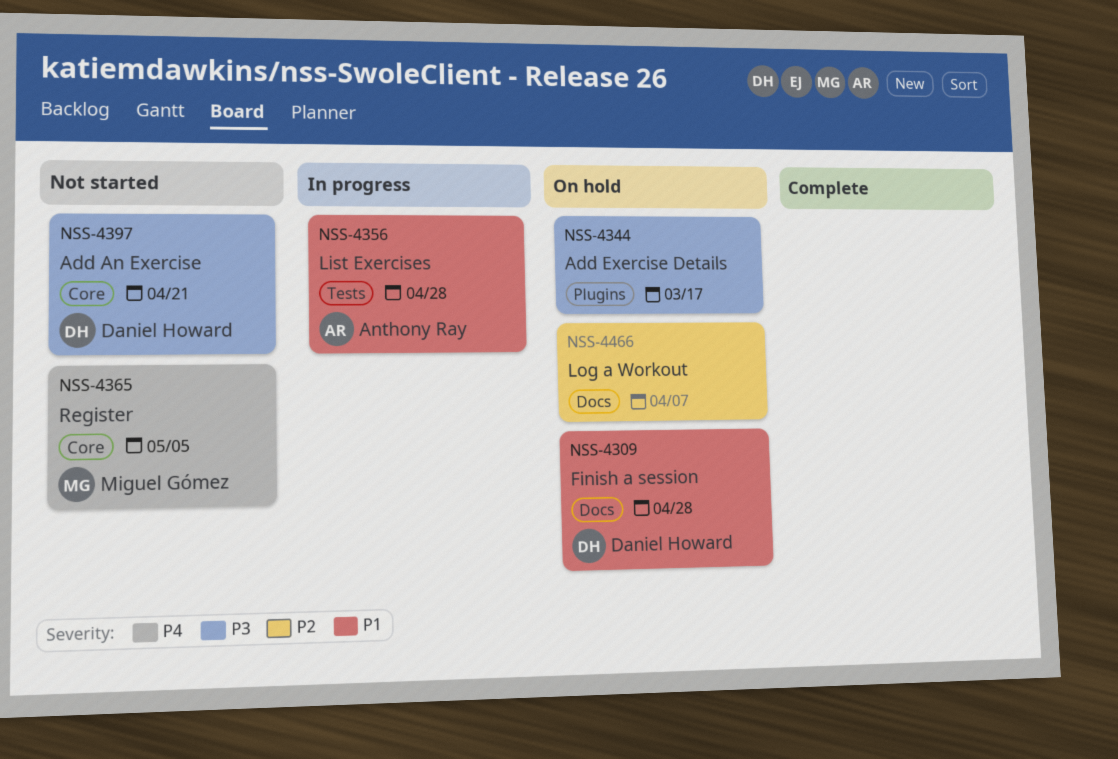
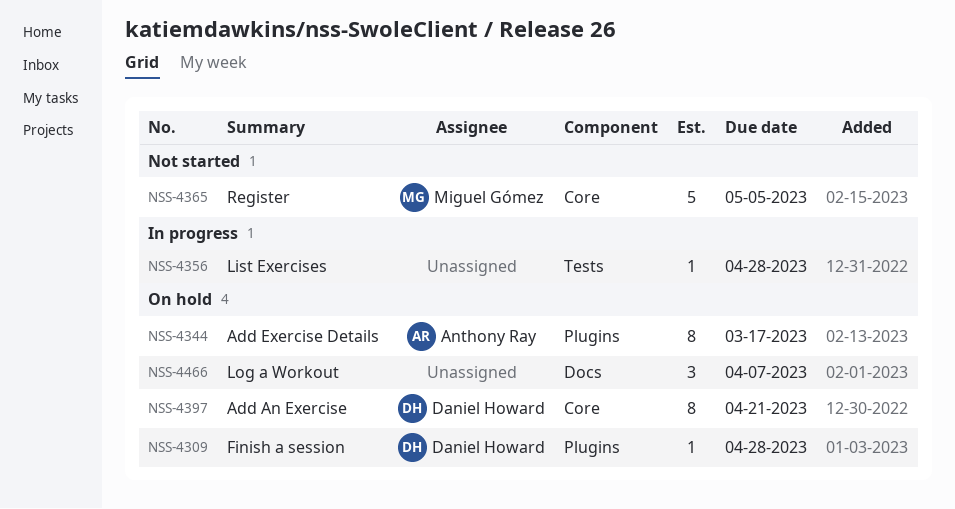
NSS-4309, label: Docs -> Plugins
NSS-4344, owner: none -> Anthony Ray
NSS-4356, owner: Anthony Ray -> none
NSS-4397, status: Not started -> On hold

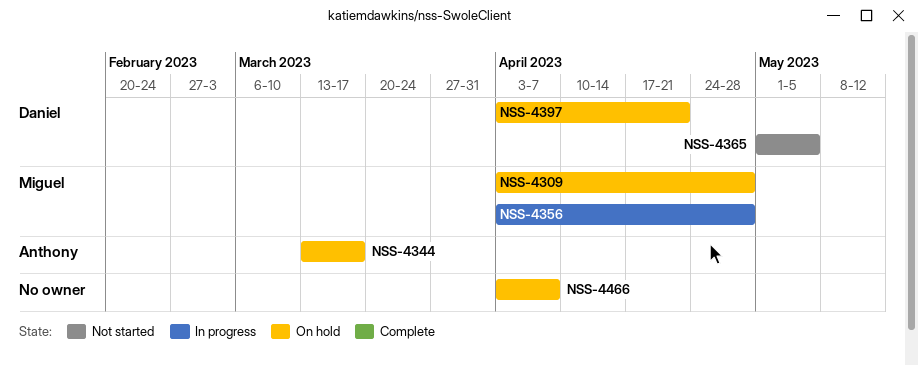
NSS-4309, owner: Daniel Howard -> Miguel Gómez
NSS-4356, owner: none -> Miguel Gómez
NSS-4365, owner: Miguel Gómez -> Daniel Howard

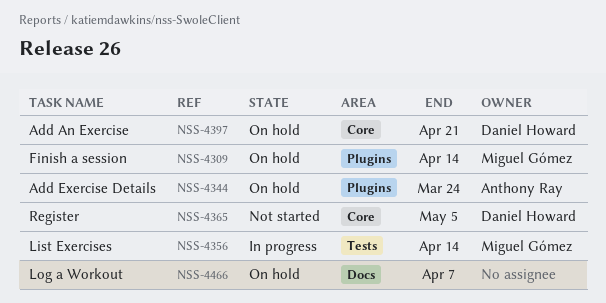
NSS-4309, due: Apr 28 -> Apr 14
NSS-4344, due: Mar 17 -> Mar 24
NSS-4356, due: Apr 28 -> Apr 14

